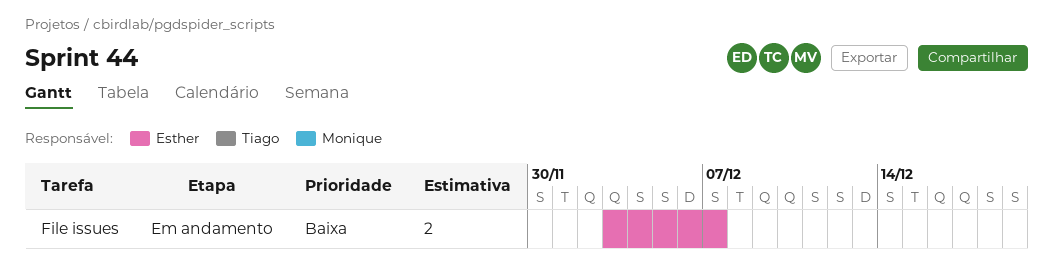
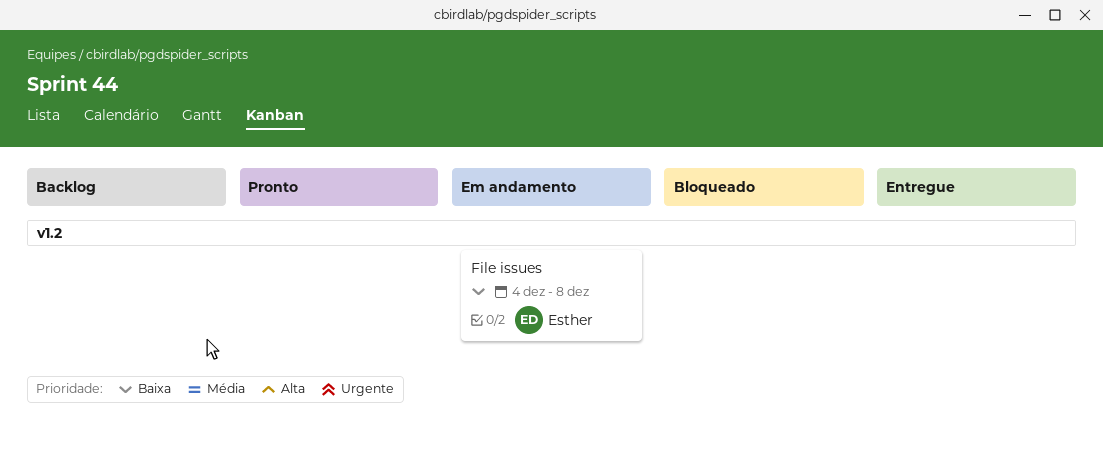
File issues, start: Dec 3 -> Dec 4
File issues, due: Dec 7 -> Dec 8

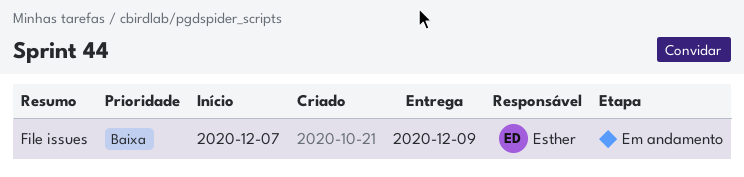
File issues, start: Dec 4 -> Dec 7
File issues, due: Dec 8 -> Dec 9

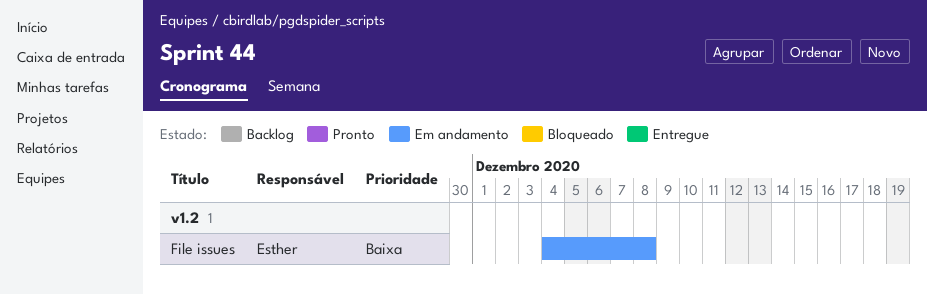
File issues, start: Dec 7 -> Dec 4
File issues, due: Dec 9 -> Dec 8

